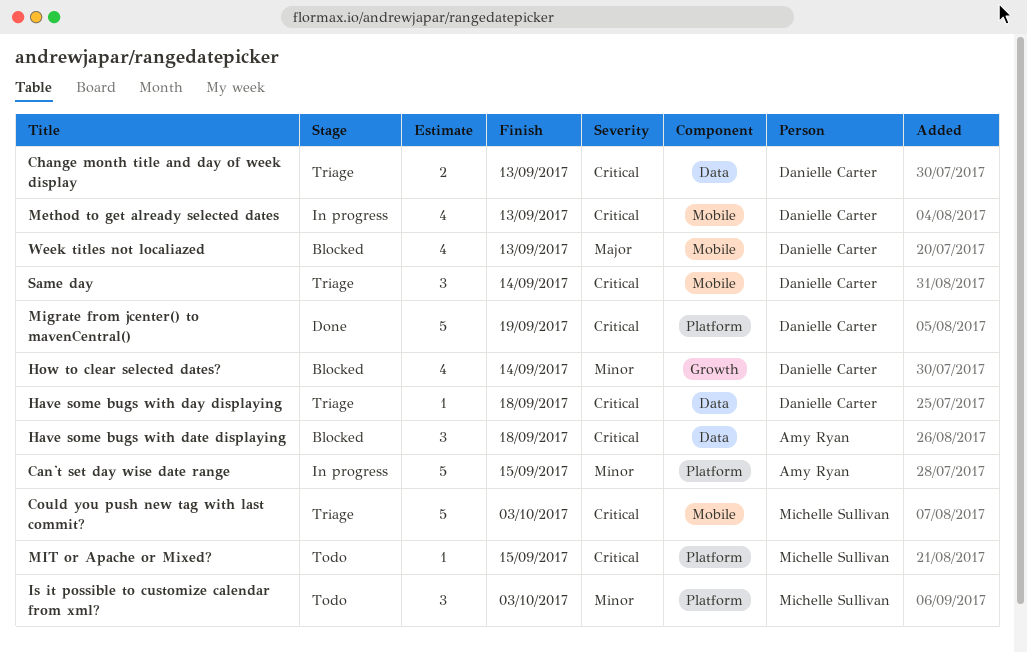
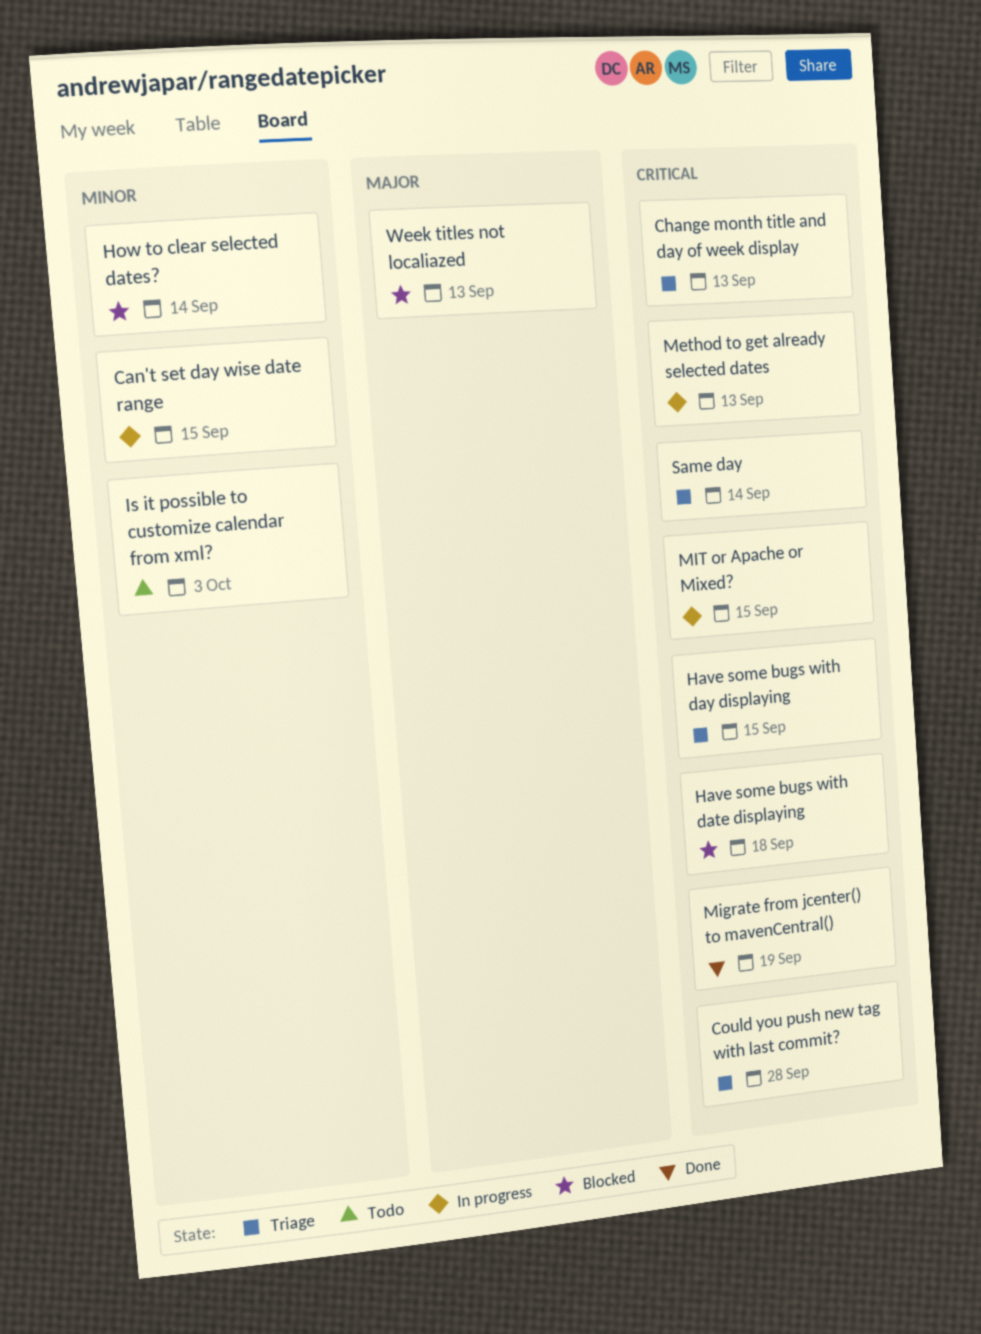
Could you push new tag with last commit?, due: Oct 3 -> Sep 28
Have some bugs with day displaying, due: Sep 18 -> Sep 15
MIT or Apache or Mixed?, status: Todo -> In progress

